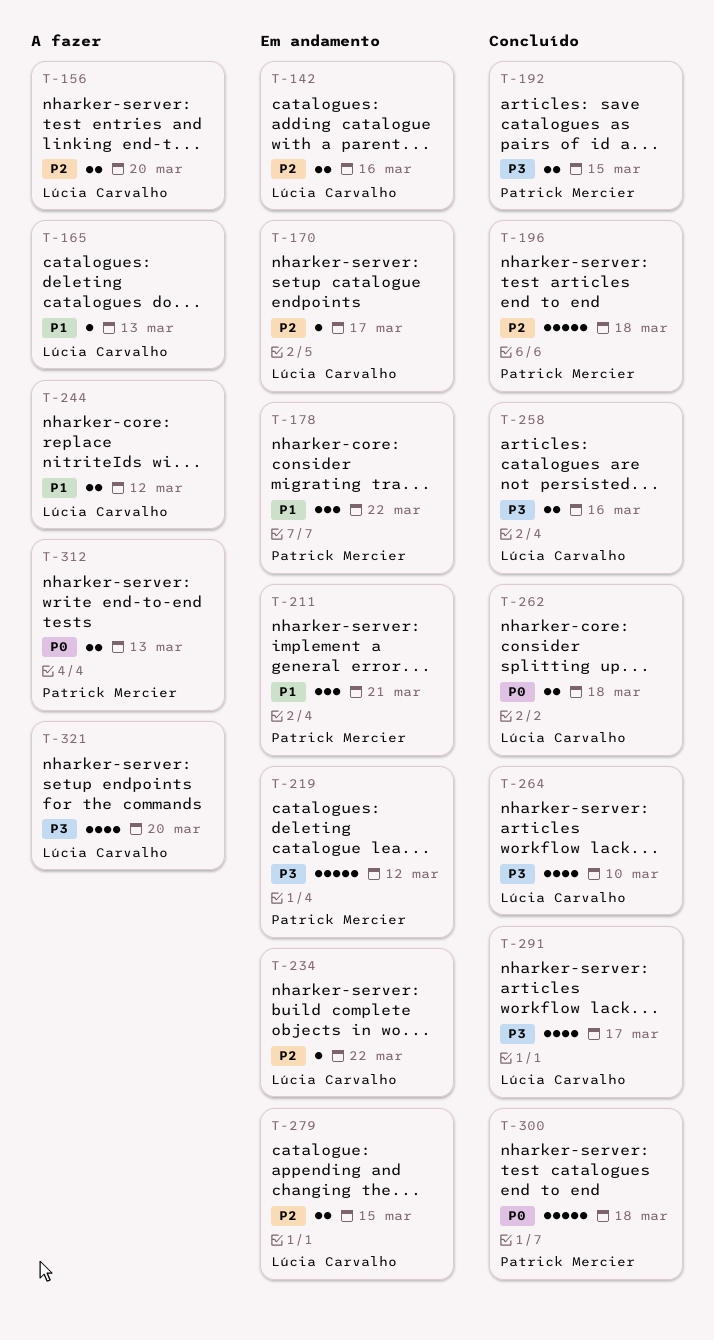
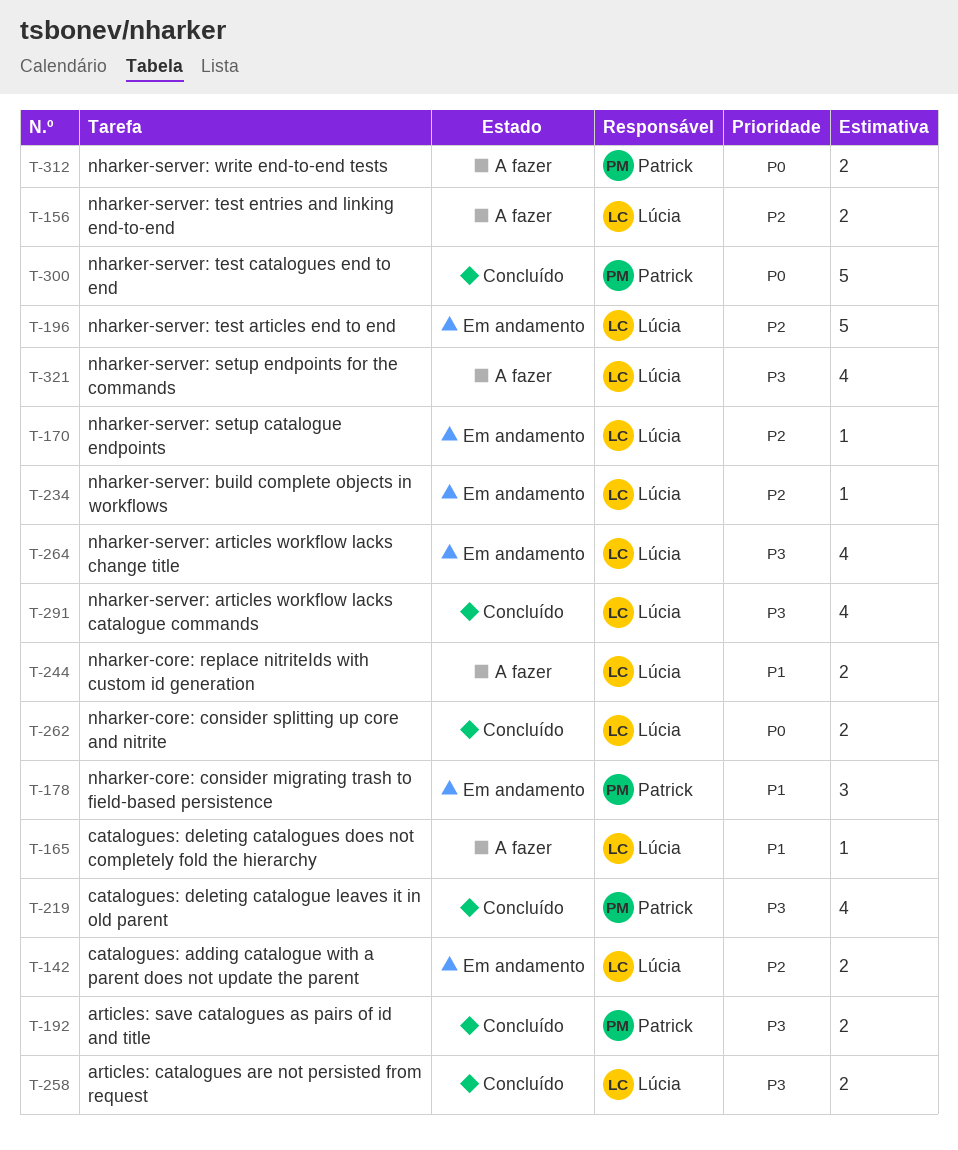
T-196, status: Concluído -> Em andamento
T-196, owner: Patrick Mercier -> Lúcia Carvalho
T-211: present -> none
T-219, status: Em andamento -> Concluído
T-219, estimate: 5 -> 4
T-264, status: Concluído -> Em andamento
T-279: present -> none

